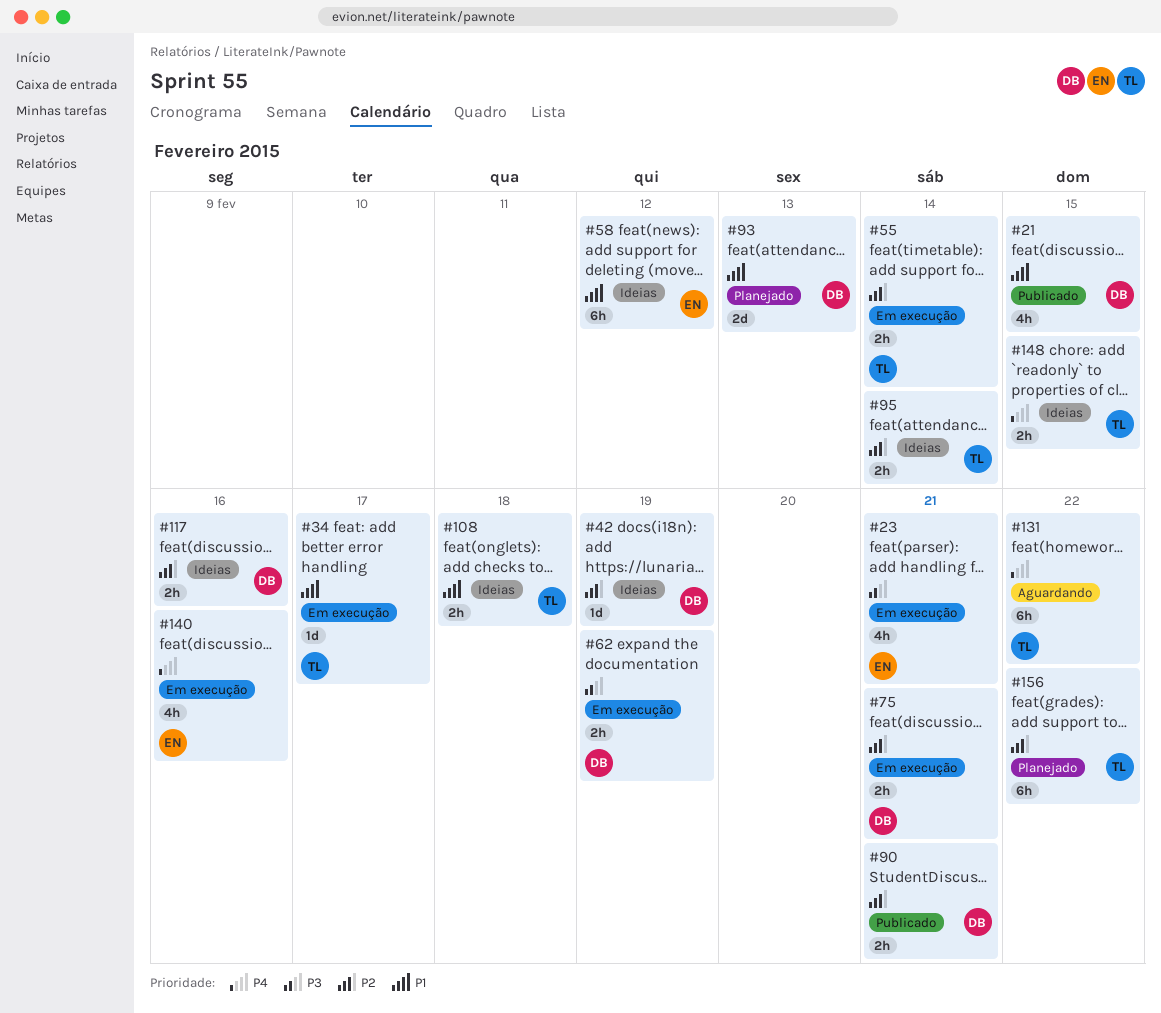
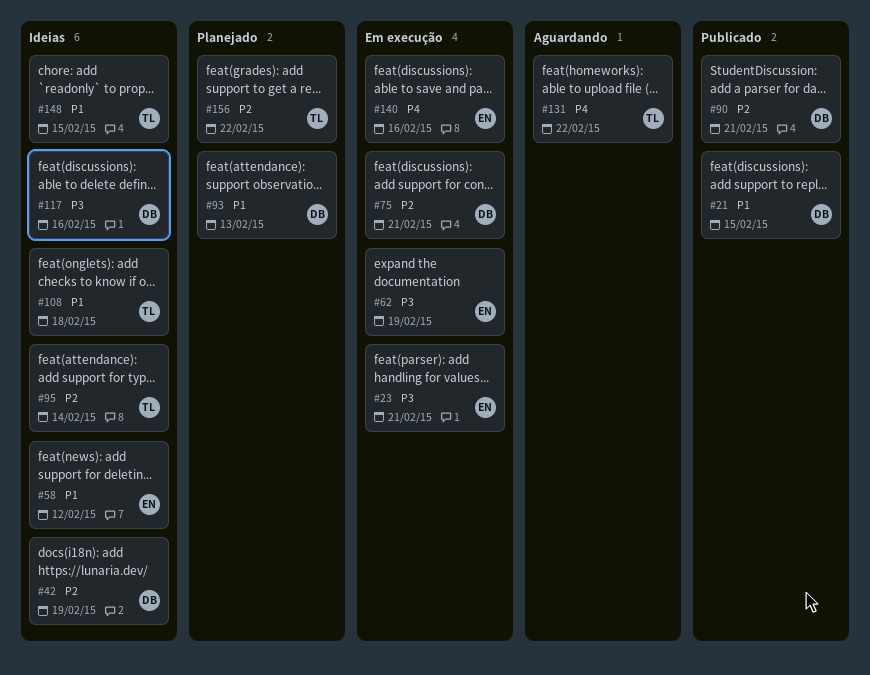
#34: present -> none
#55: present -> none
#62, owner: DB -> EN
#117, priority: P2 -> P3
#148, priority: P4 -> P1

